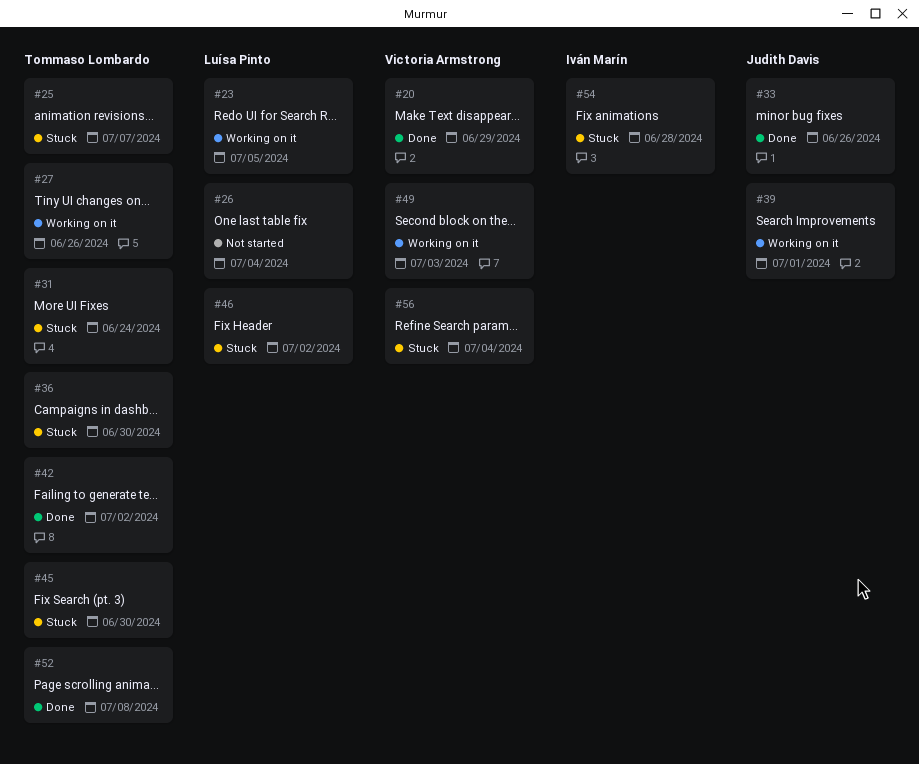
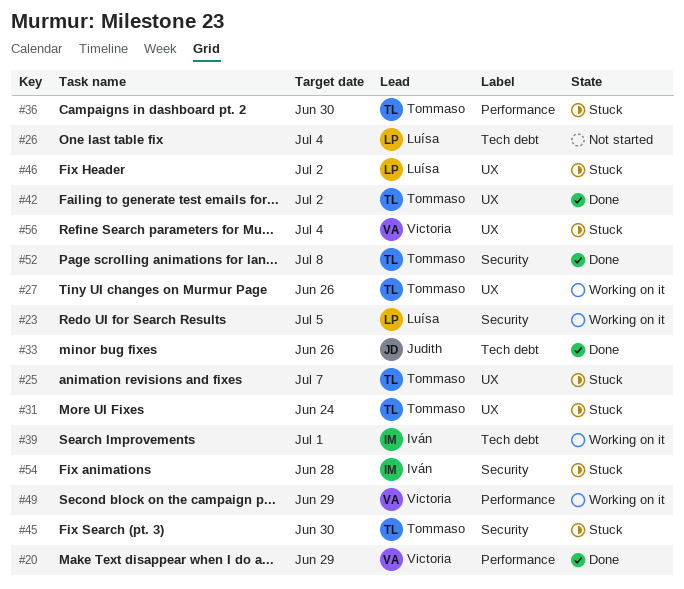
#39, owner: Judith Davis -> Iván Marín
#49, due: Jul 3 -> Jun 29

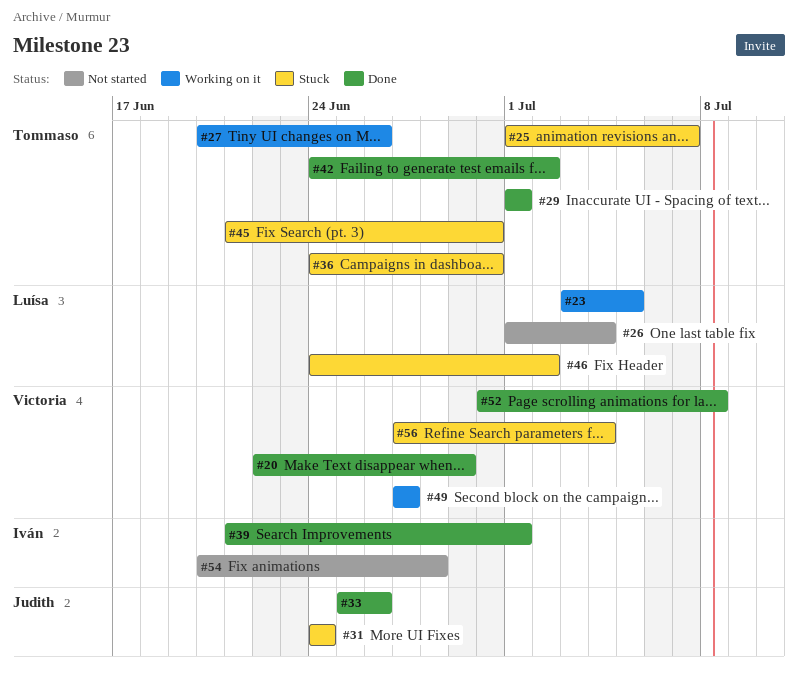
#29: none -> present
#31, owner: Tommaso -> Judith
#39, status: Working on it -> Done
#49, due: Jun 29 -> Jun 27
#52, owner: Tommaso -> Victoria
#54, status: Stuck -> Not started

